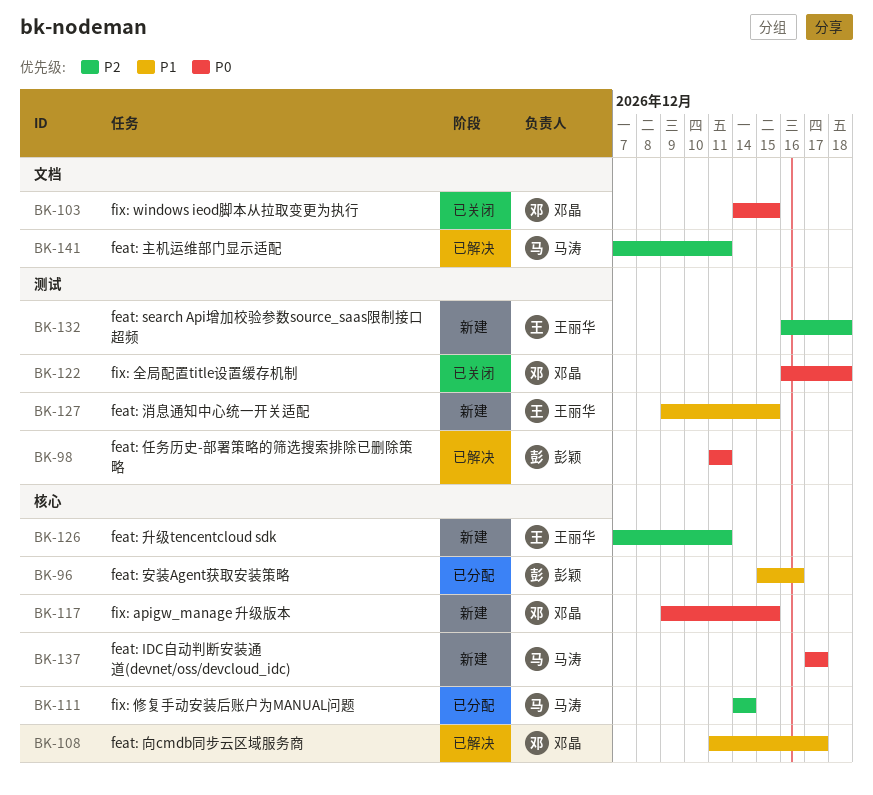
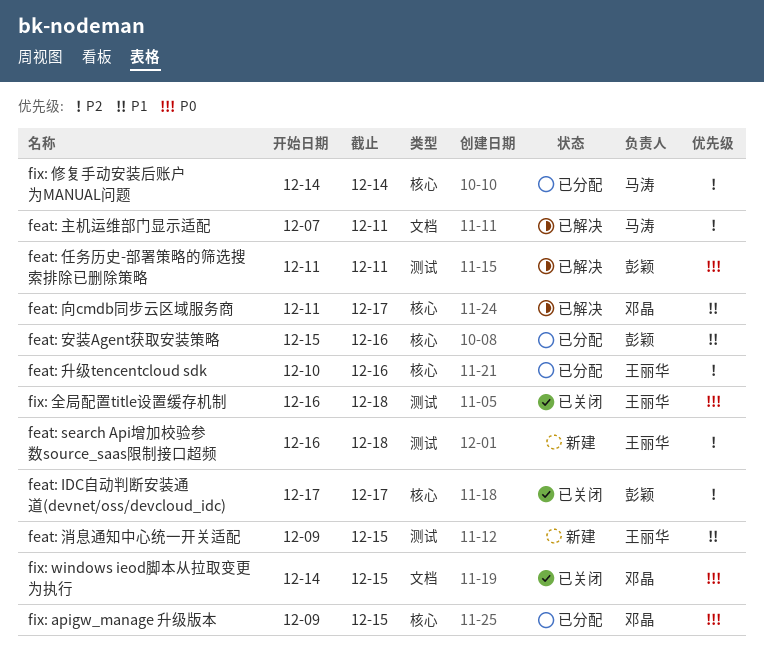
feat: IDC自动判断安装通道(devnet/oss/devcloud_idc), status: 新建 -> 已关闭
feat: IDC自动判断安装通道(devnet/oss/devcloud_idc), owner: 马涛 -> 彭颖
feat: IDC自动判断安装通道(devnet/oss/devcloud_idc), priority: P0 -> P2
feat: 升级tencentcloud sdk, status: 新建 -> 已分配
feat: 升级tencentcloud sdk, start: Dec 7 -> Dec 10
feat: 升级tencentcloud sdk, due: Dec 11 -> Dec 16
fix: apigw_manage 升级版本, status: 新建 -> 已分配
fix: 全局配置title设置缓存机制, owner: 邓晶 -> 王丽华

